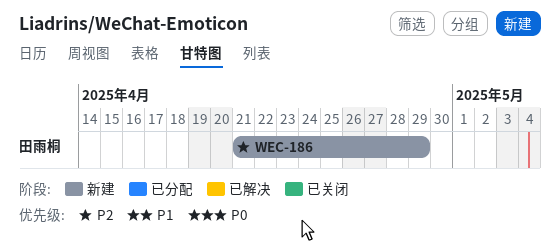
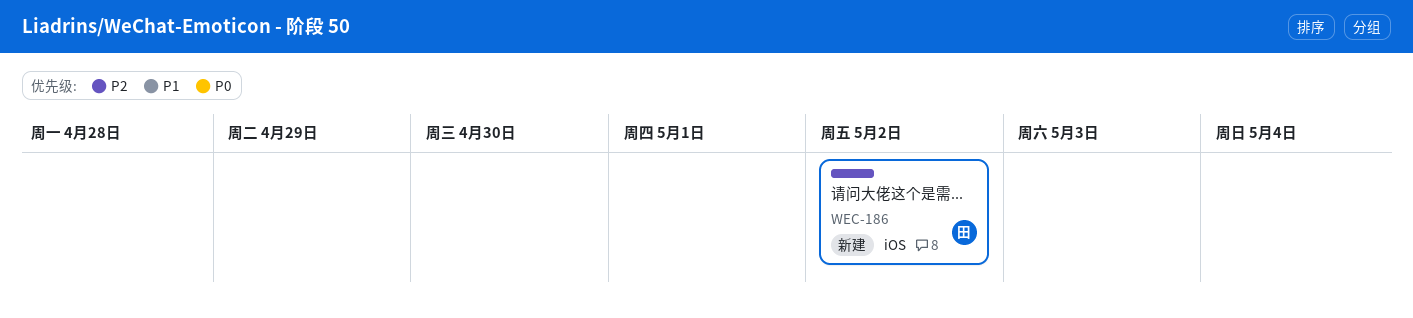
WEC-186, due: Apr 29 -> May 2

